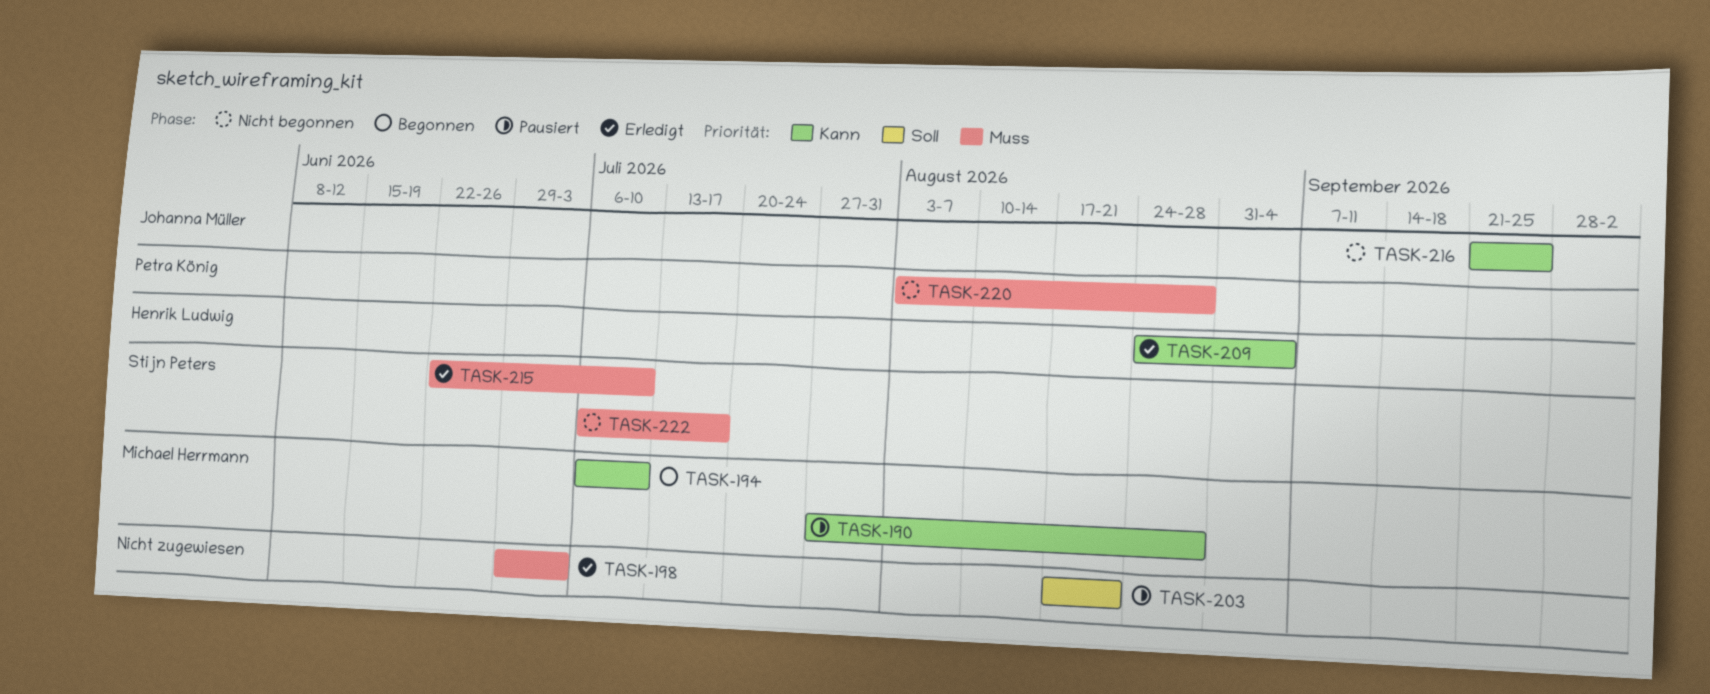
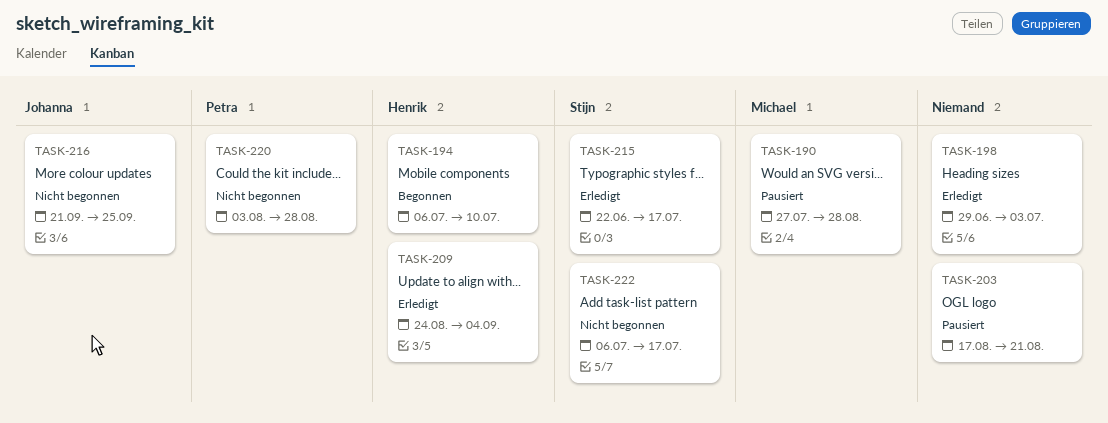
TASK-194, owner: Michael Herrmann -> Henrik Ludwig
TASK-215, due: Jul 10 -> Jul 17

